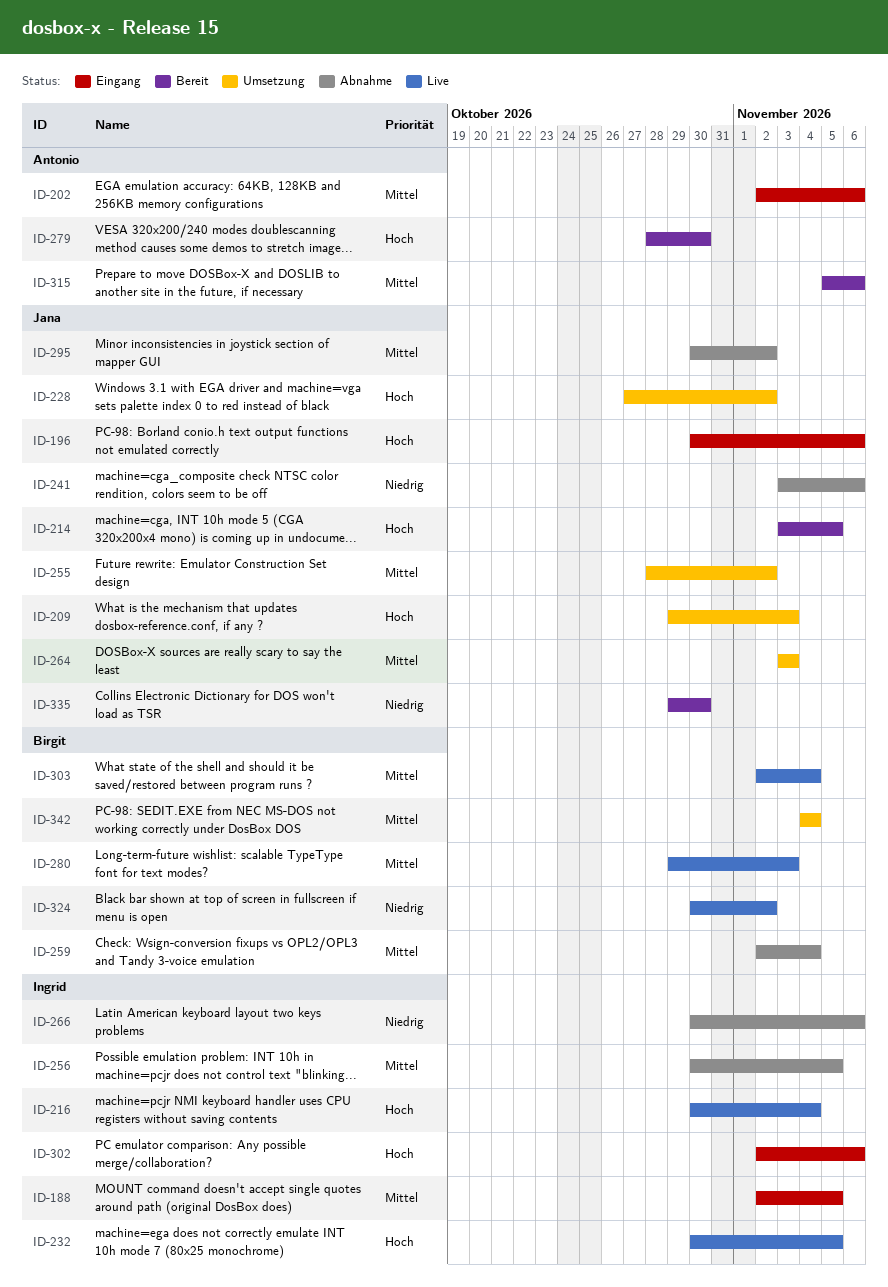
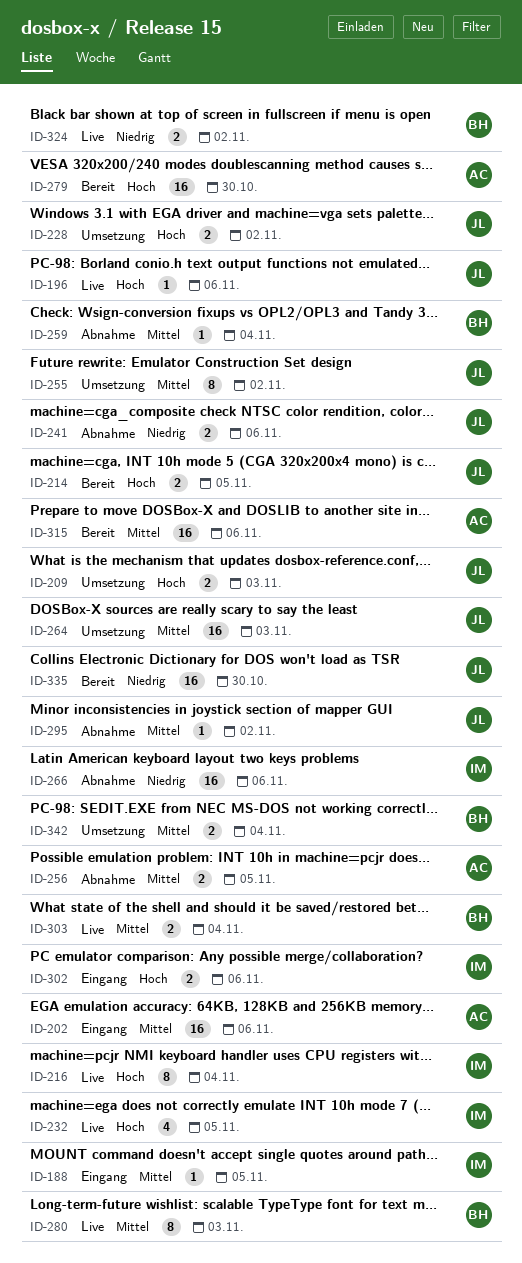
ID-196, status: Eingang -> Live
ID-256, owner: Ingrid -> Antonio

